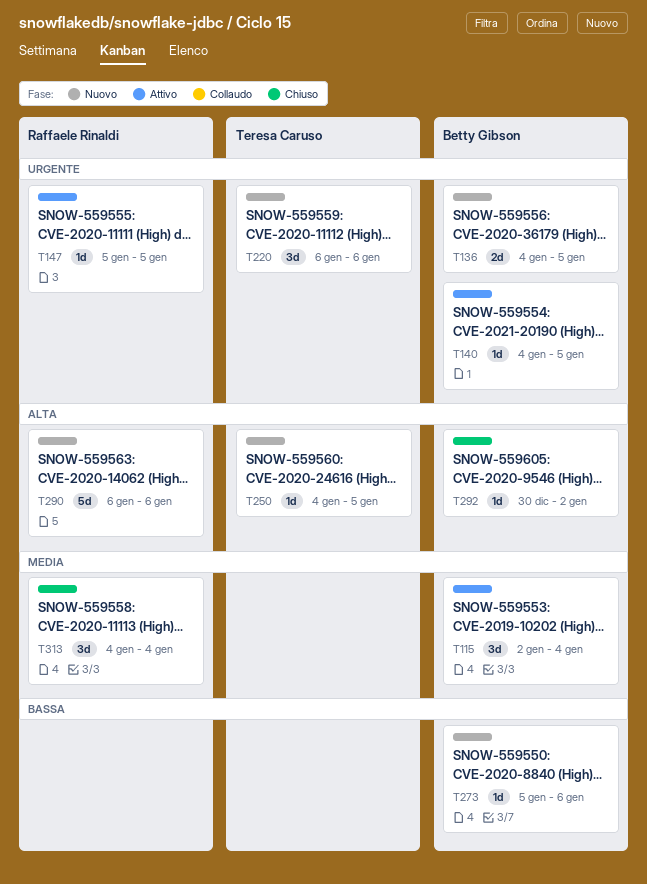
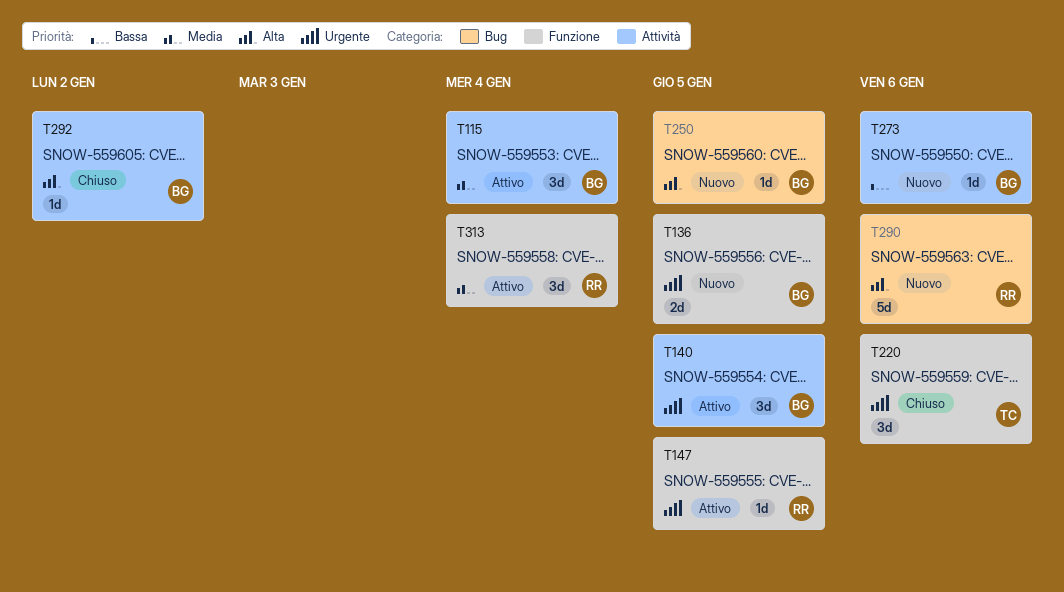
T140, estimate: 1d -> 3d
T220, status: Nuovo -> Chiuso
T250, owner: Teresa Caruso -> Betty Gibson
T313, status: Chiuso -> Attivo

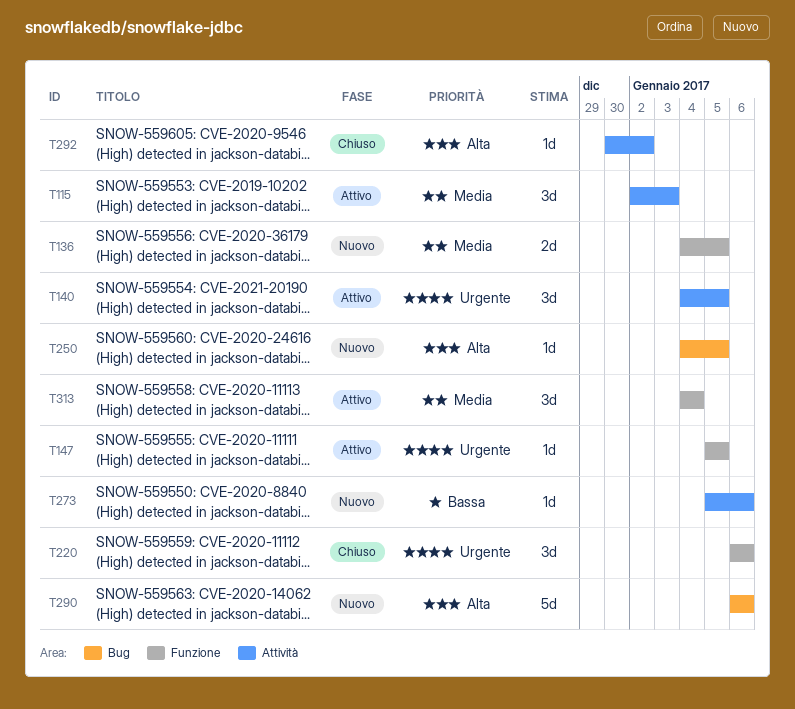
T115, due: Jan 4 -> Jan 3
T136, priority: Urgente -> Media

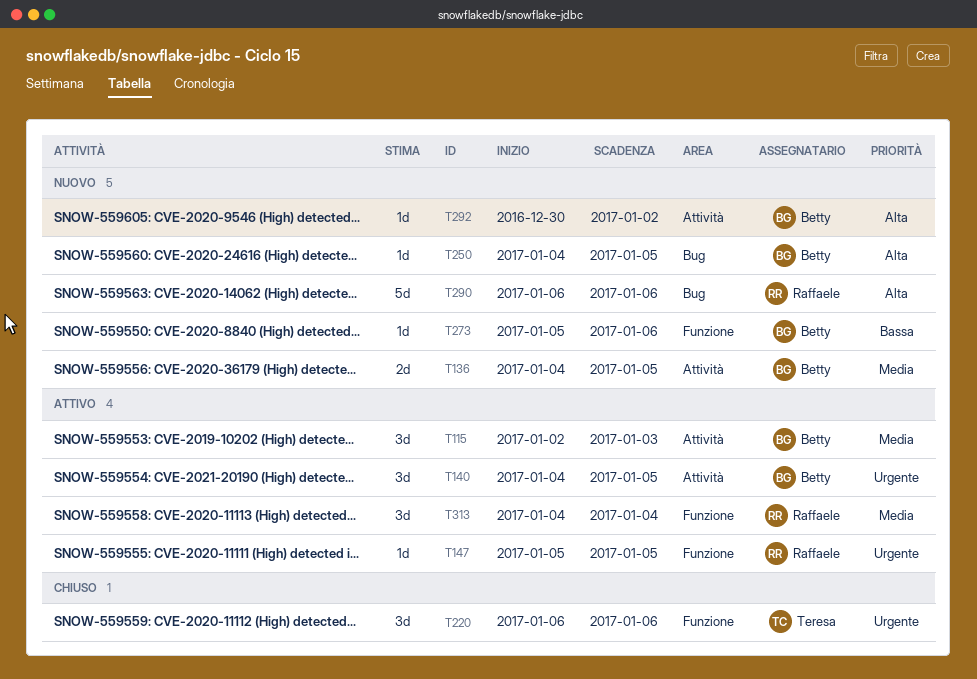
T136, label: Funzione -> Attività
T273, label: Attività -> Funzione
T292, status: Chiuso -> Nuovo

